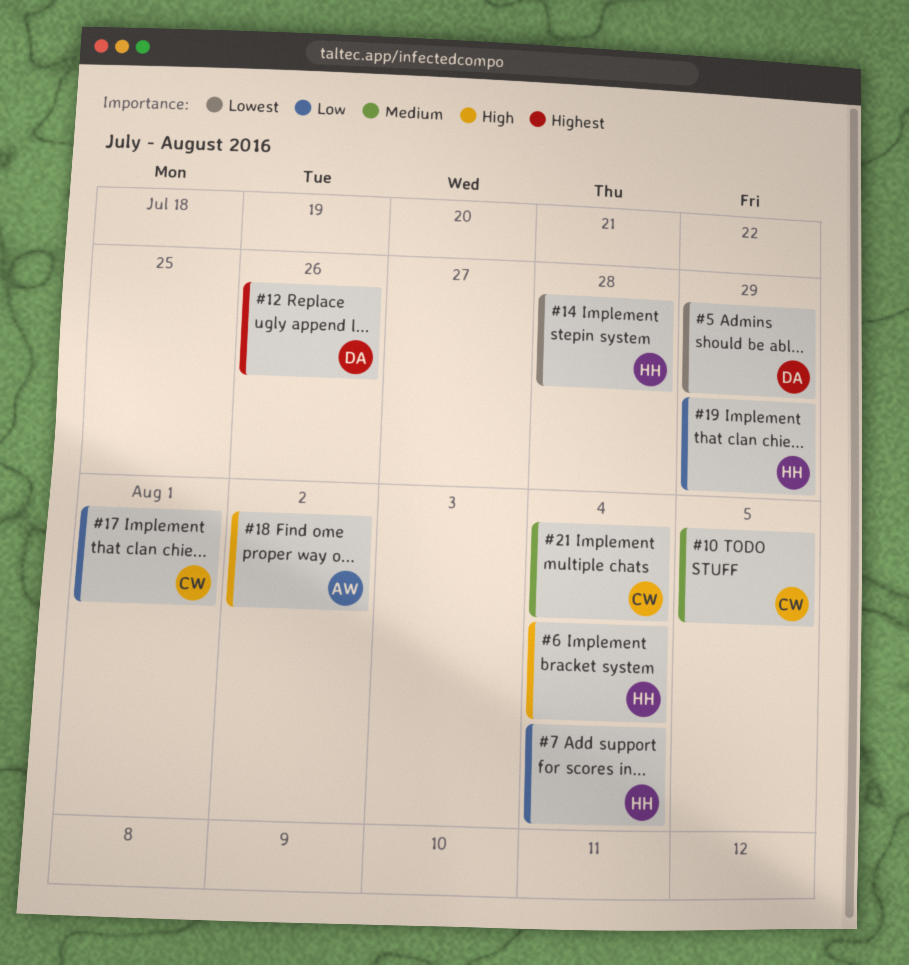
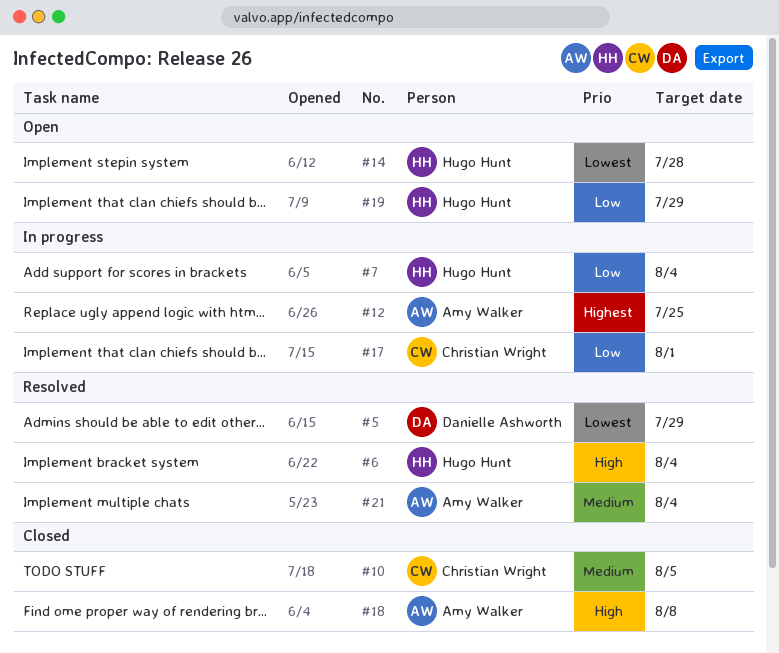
#12, owner: Danielle Ashworth -> Amy Walker
#12, due: Jul 26 -> Jul 25
#18, due: Aug 2 -> Aug 8
#21, owner: Christian Wright -> Amy Walker

